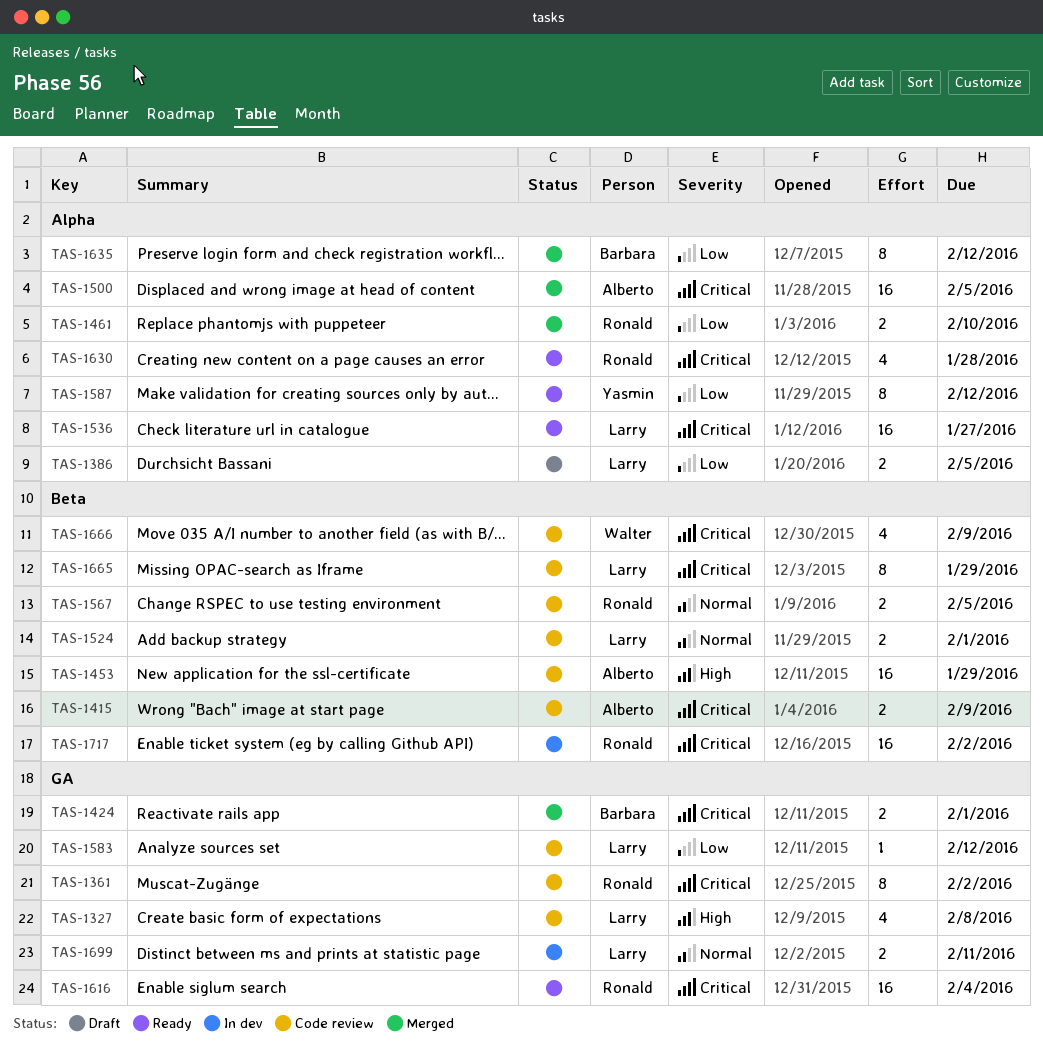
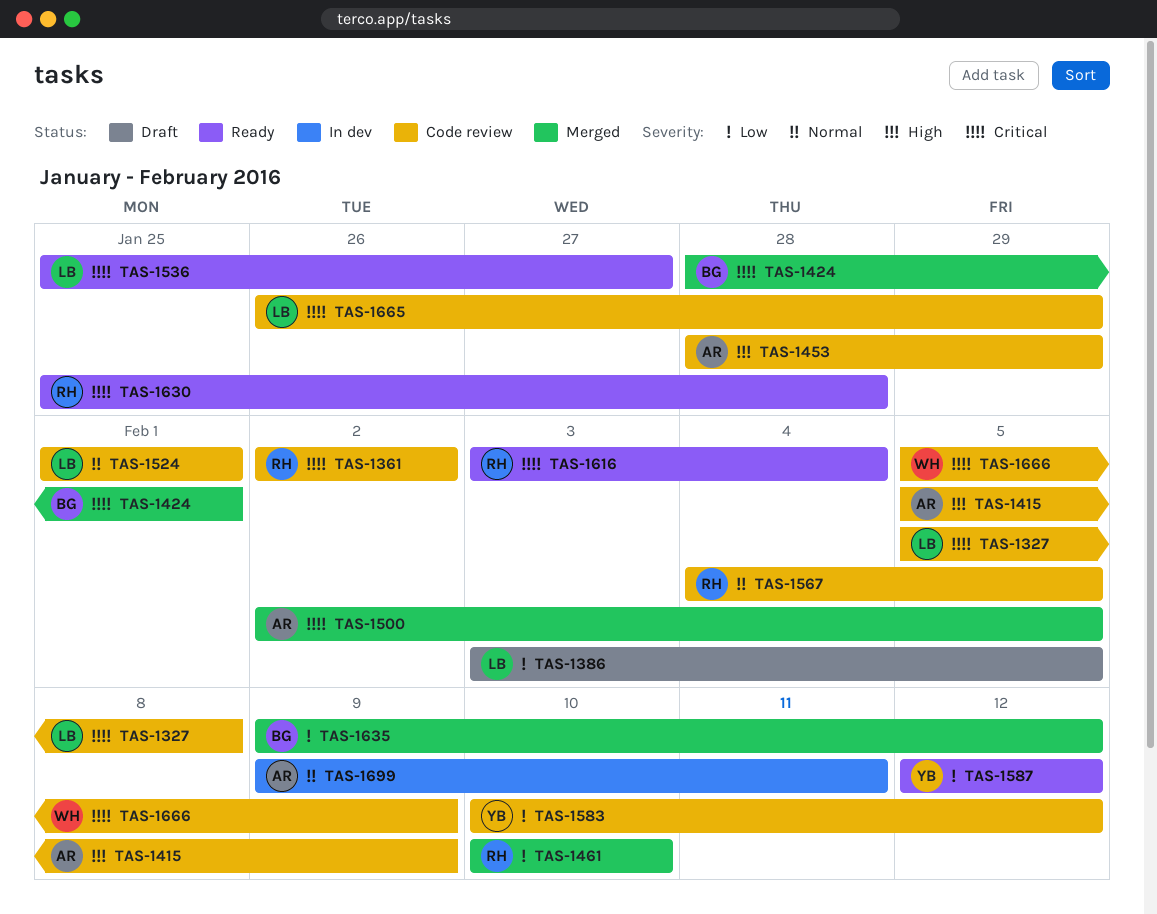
TAS-1327, priority: High -> Critical
TAS-1415, priority: Critical -> High
TAS-1583, owner: Larry -> Yasmin
TAS-1699, owner: Larry -> Alberto
TAS-1717: present -> none

